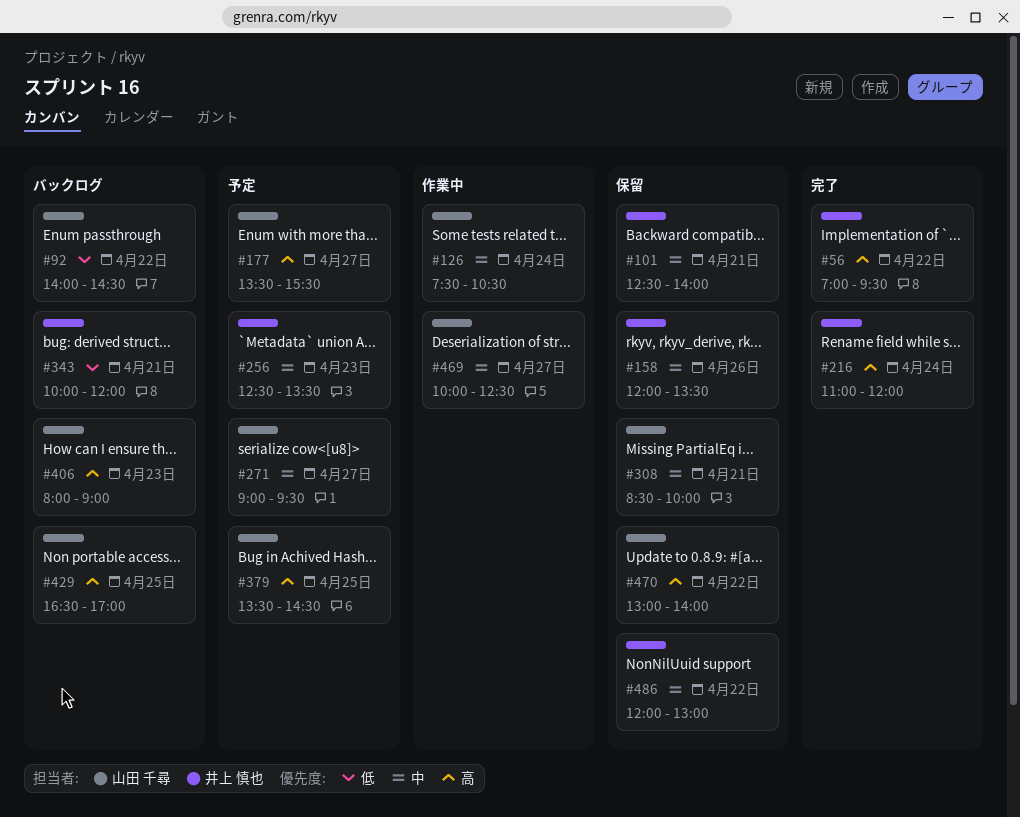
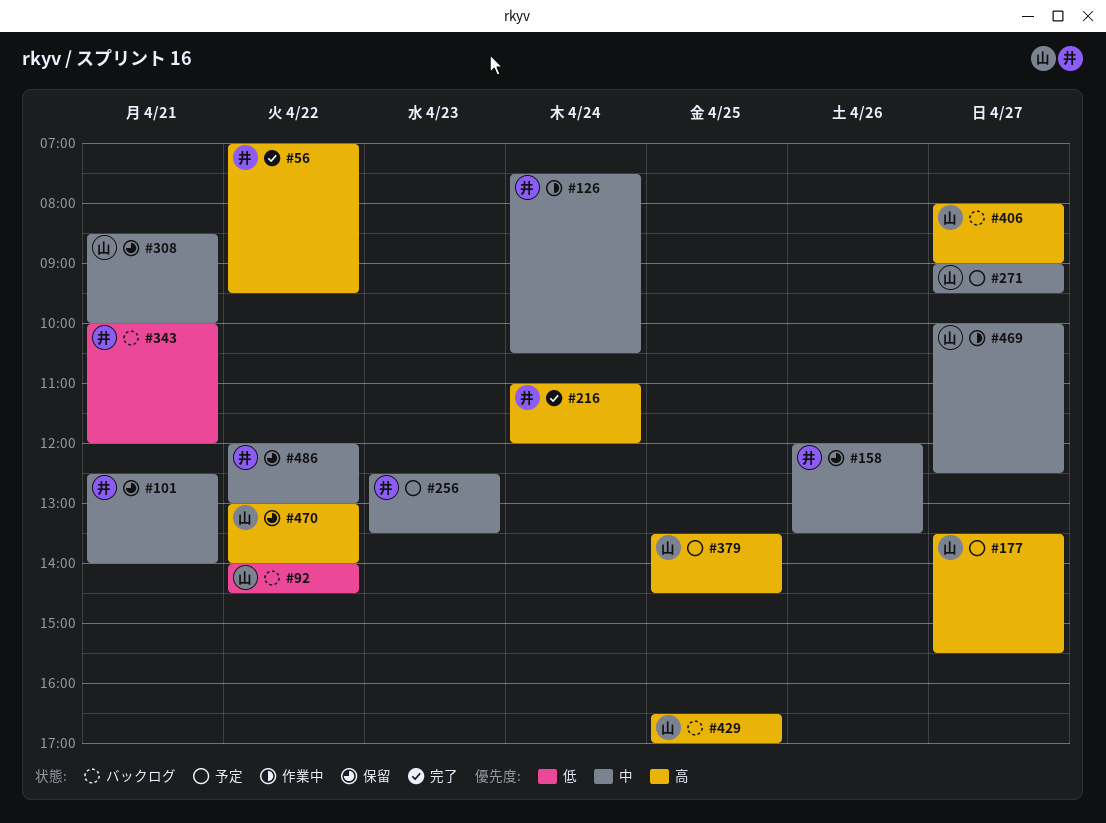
#126, owner: 山田 千尋 -> 井上 慎也
#406, day: Apr 23 -> Apr 27

